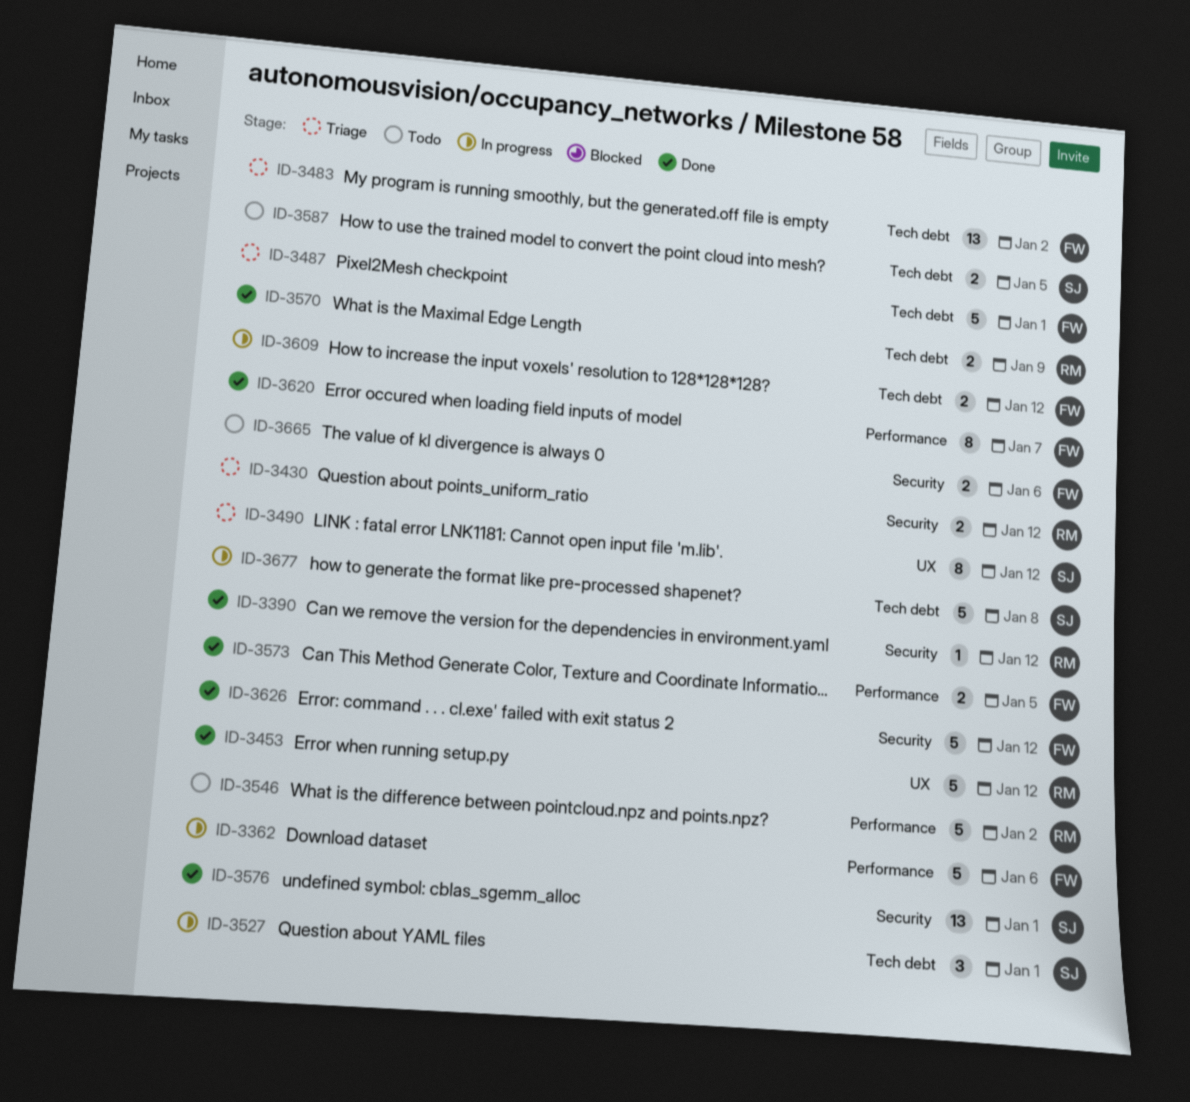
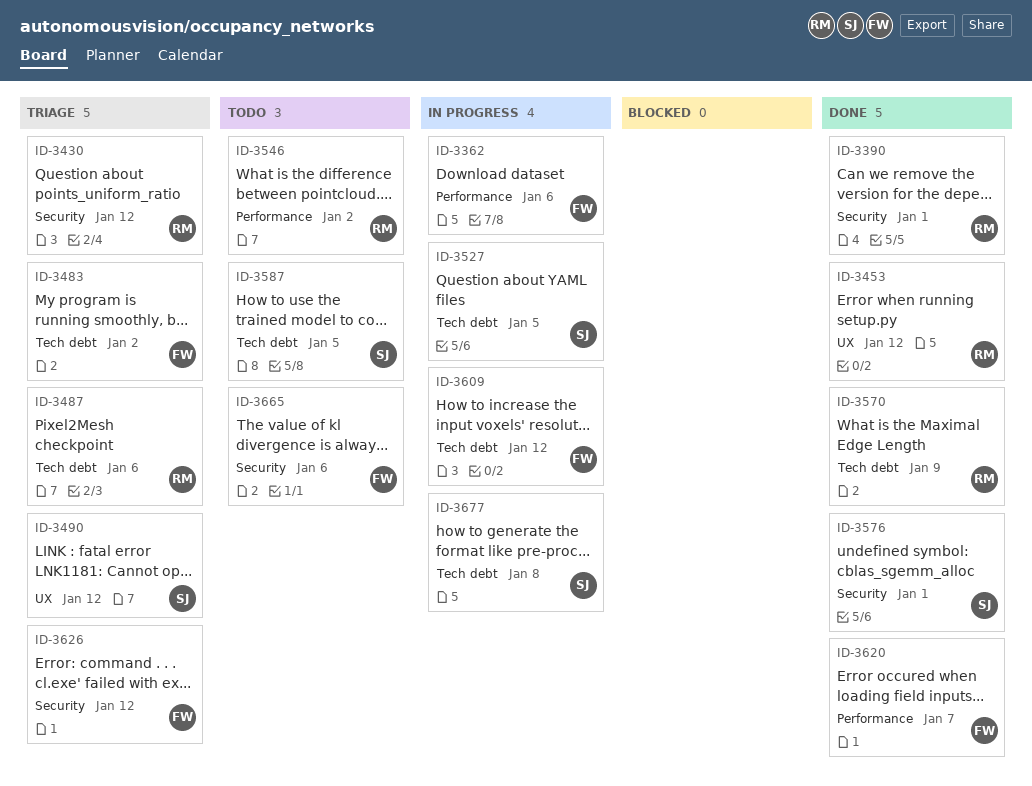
ID-3390, due: Jan 12 -> Jan 1
ID-3487, owner: FW -> RM
ID-3487, due: Jan 1 -> Jan 6
ID-3527, due: Jan 1 -> Jan 5
ID-3573: present -> none
ID-3626, status: Done -> Triage

